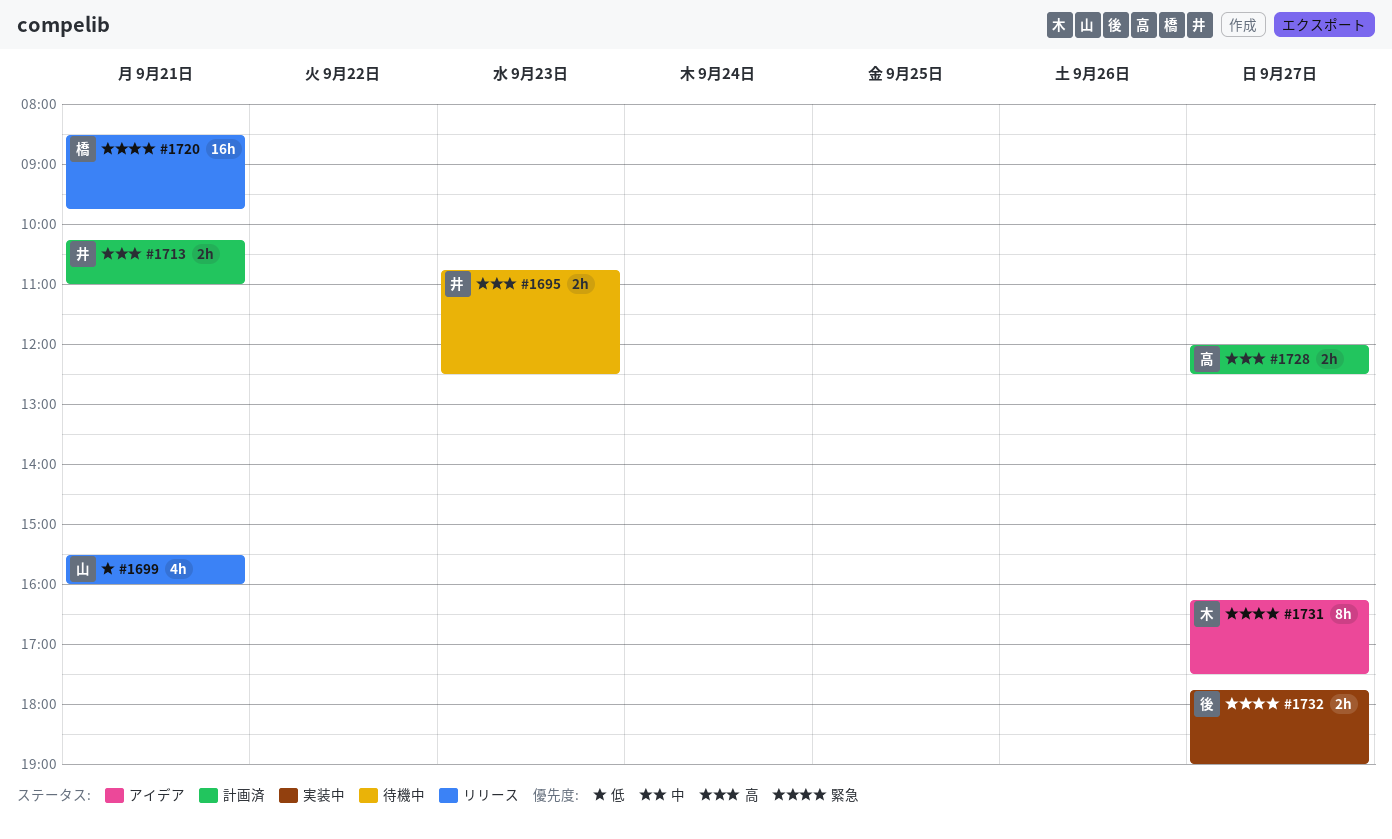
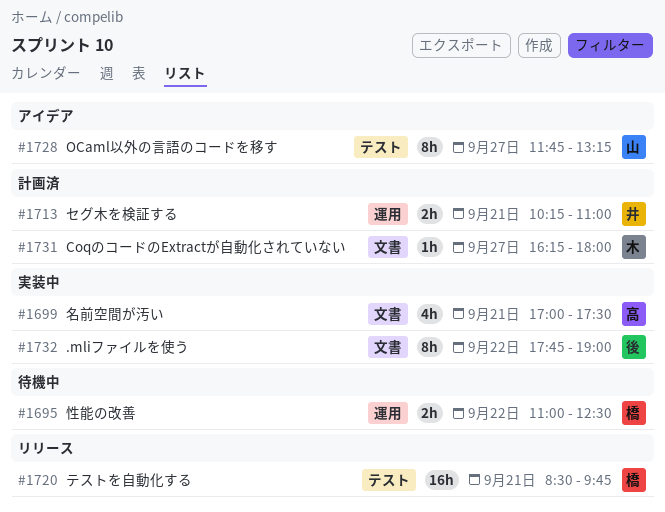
#1695, owner: 井 -> 橋
#1695, day: Sep 23 -> Sep 22
#1695, begins: 10:45 -> 11:00
#1699, status: リリース -> 実装中
#1699, owner: 山 -> 高
#1699, begins: 15:30 -> 17:00
#1699, ends: 16:00 -> 17:30
#1728, status: 計画済 -> アイデア
#1728, owner: 高 -> 山
#1728, estimate: 2h -> 8h
#1728, begins: 12:00 -> 11:45
#1728, ends: 12:30 -> 13:15
#1731, status: アイデア -> 計画済
#1731, estimate: 8h -> 1h
#1731, ends: 17:30 -> 18:00
#1732, estimate: 2h -> 8h
#1732, day: Sep 27 -> Sep 22

